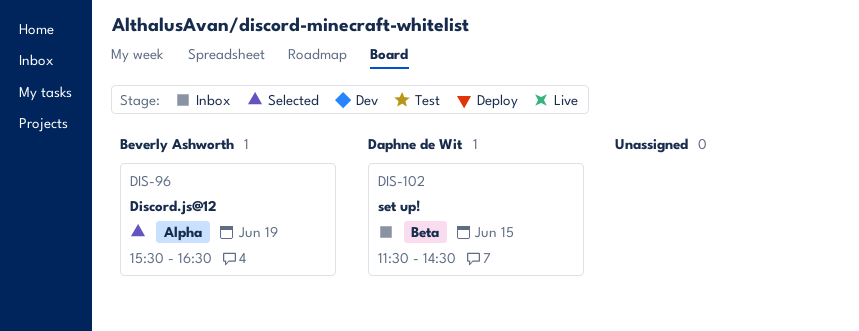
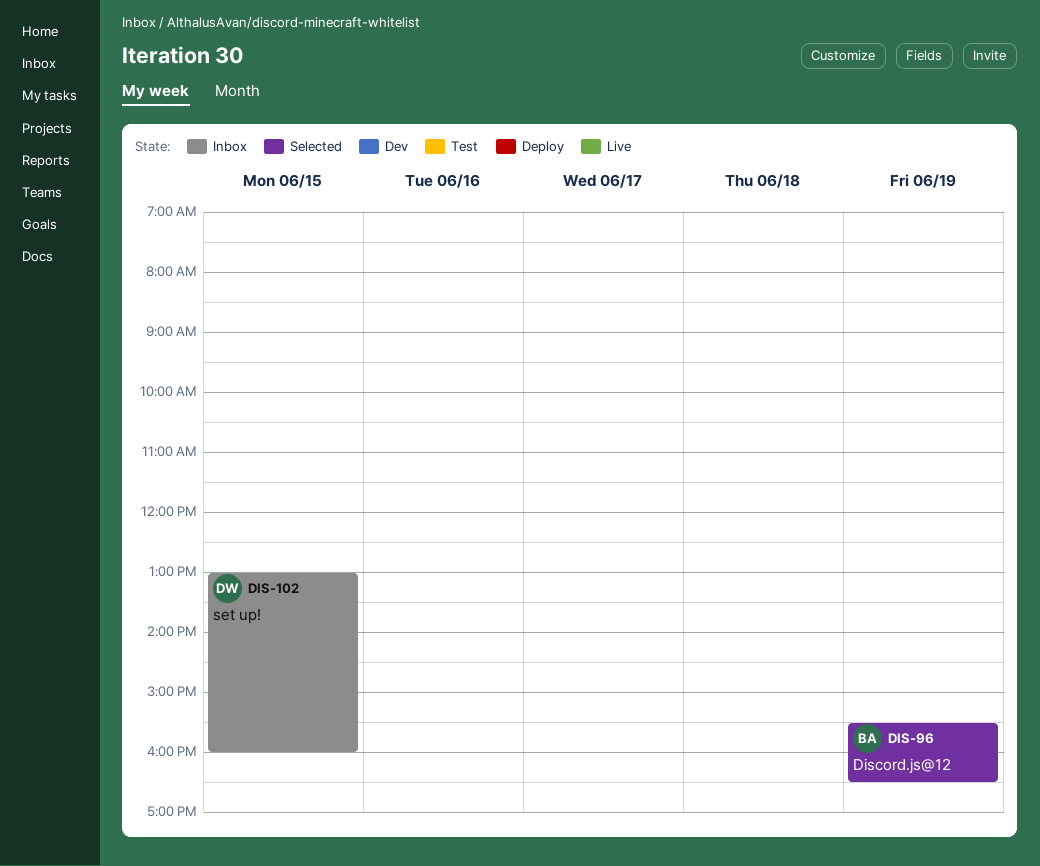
DIS-102, begins: 11:30 -> 13:00
DIS-102, ends: 14:30 -> 16:00

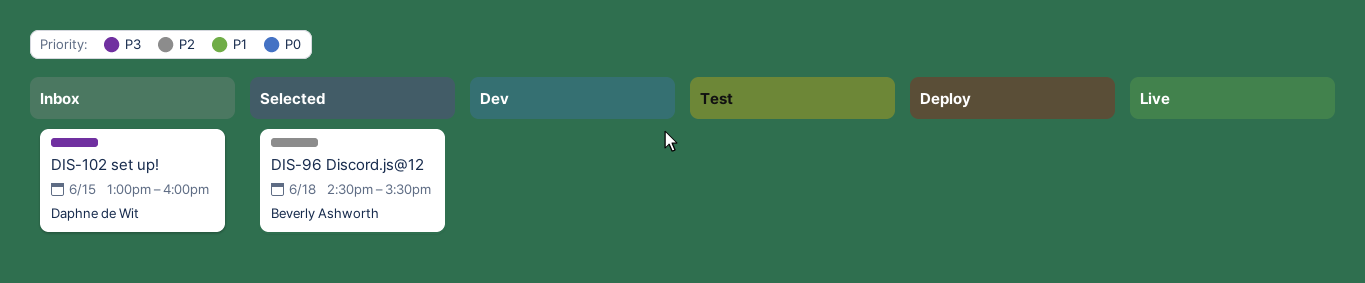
DIS-96, day: Jun 19 -> Jun 18
DIS-96, begins: 15:30 -> 14:30
DIS-96, ends: 16:30 -> 15:30

